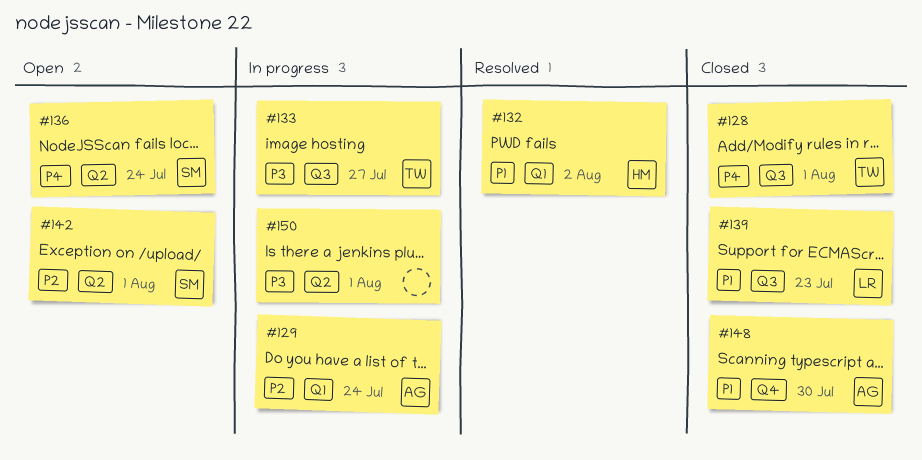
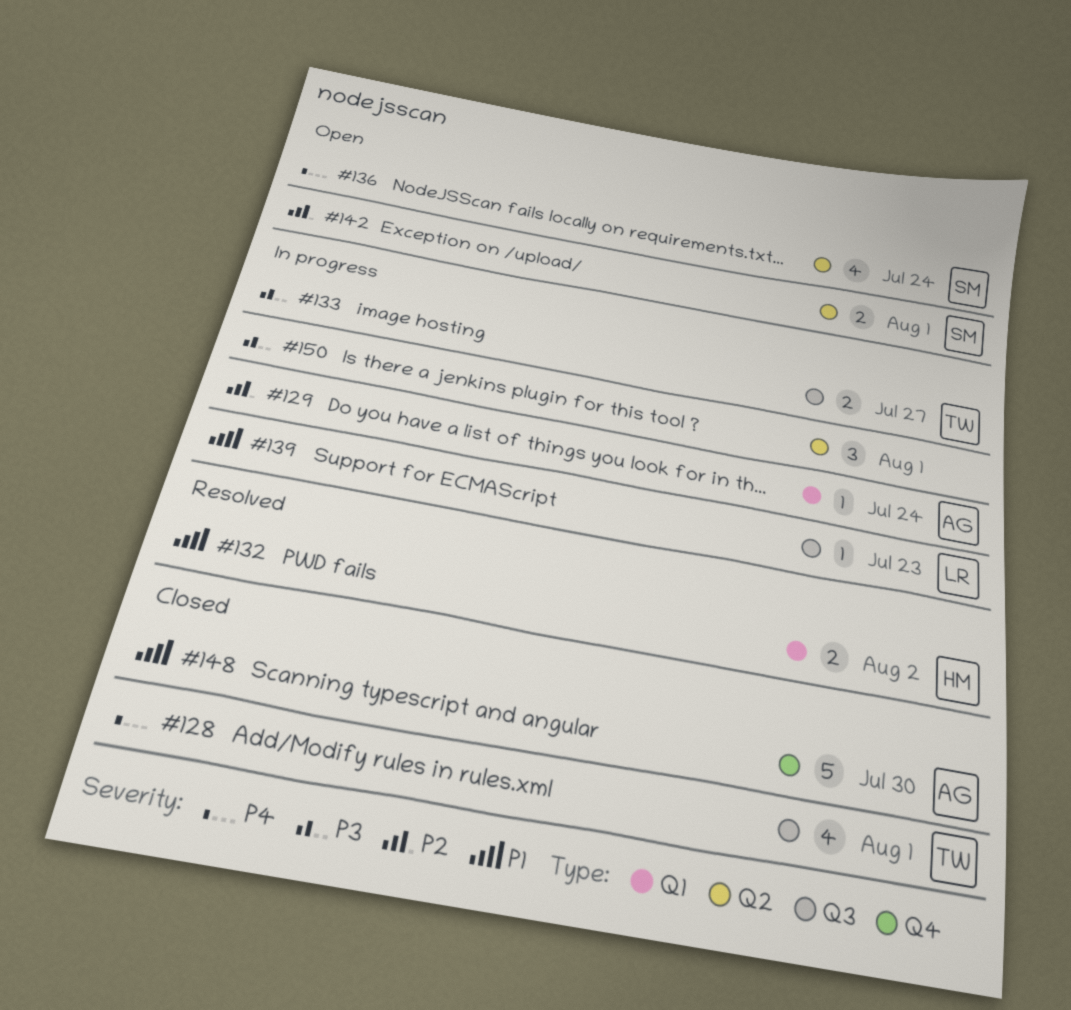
#139, status: Closed -> In progress

